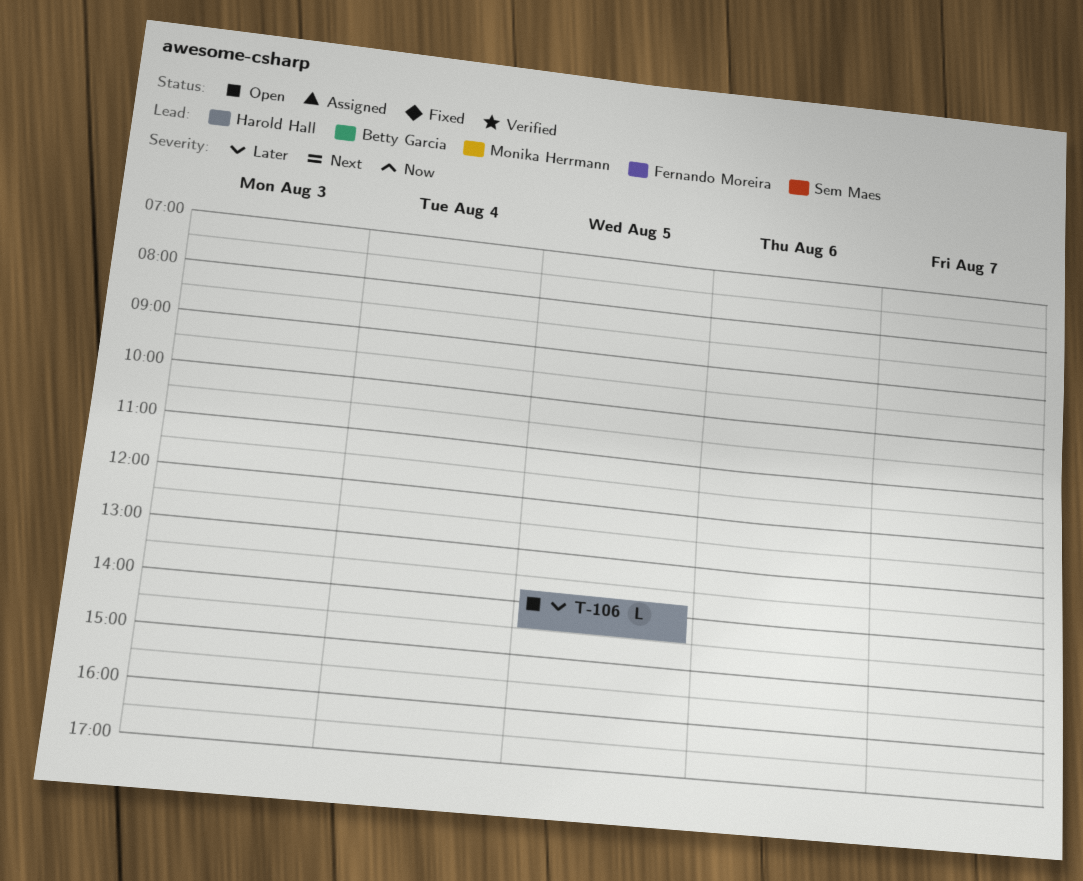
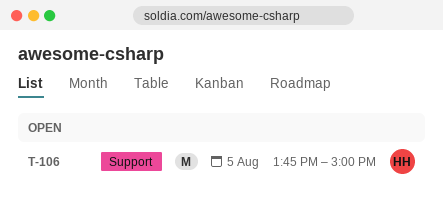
T-106, estimate: L -> M
T-106, ends: 14:30 -> 15:00

